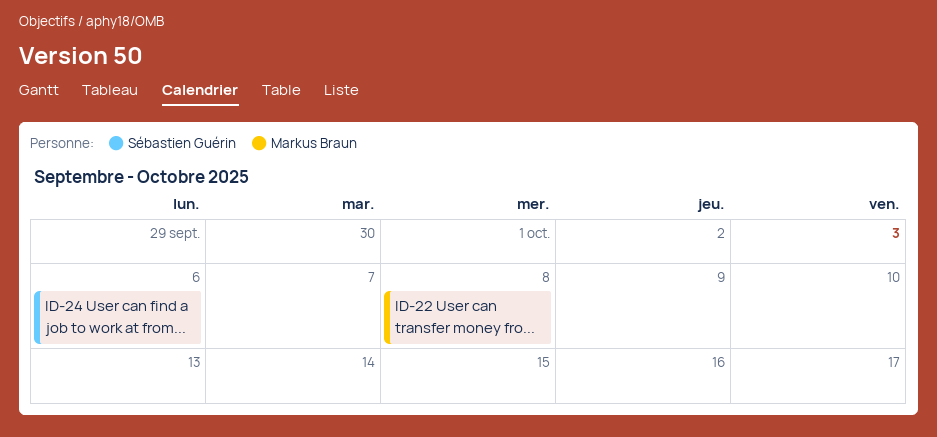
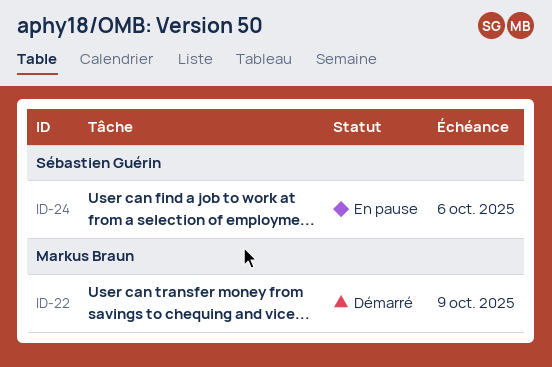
ID-22, due: Oct 8 -> Oct 9

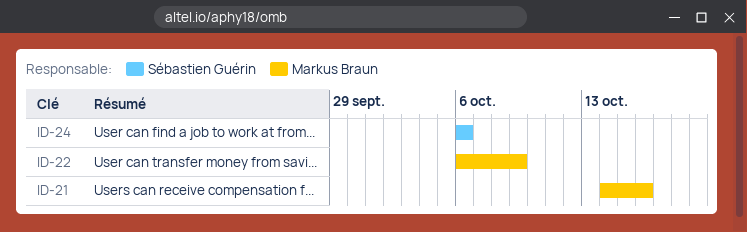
ID-21: none -> present

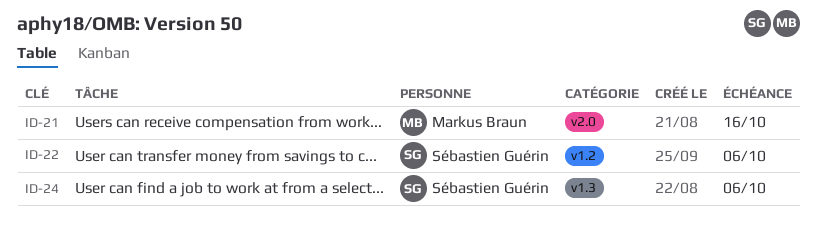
ID-22, owner: Markus Braun -> Sébastien Guérin
ID-22, due: Oct 9 -> Oct 6

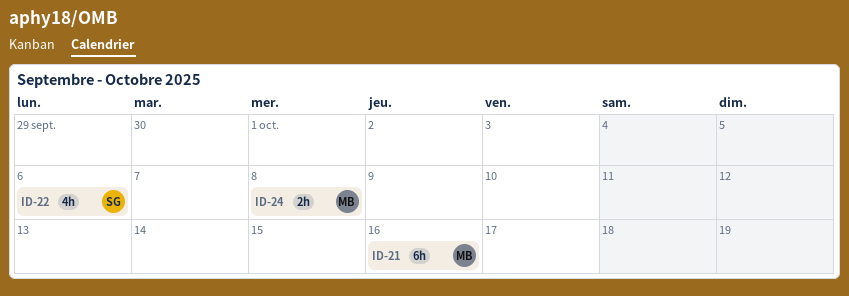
ID-24, owner: Sébastien Guérin -> Markus Braun
ID-24, due: Oct 6 -> Oct 8

